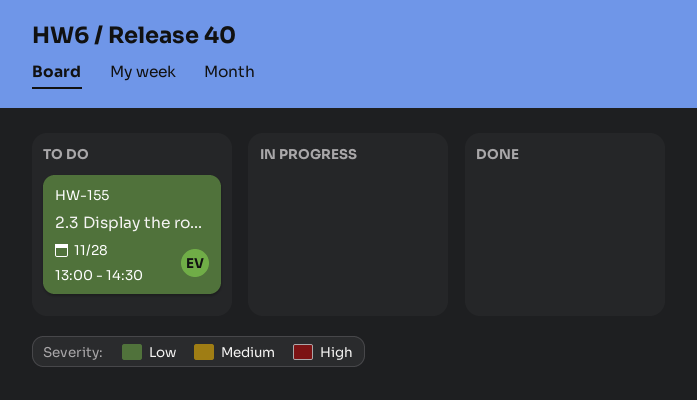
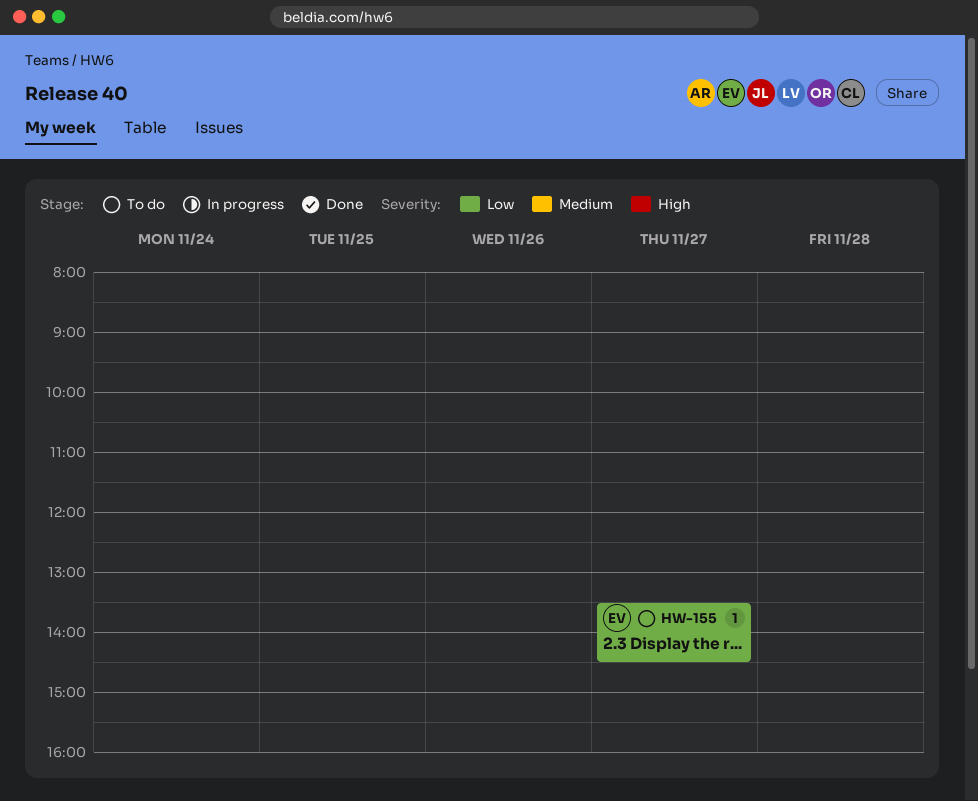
HW-155, day: Nov 28 -> Nov 27
HW-155, begins: 13:00 -> 13:30

